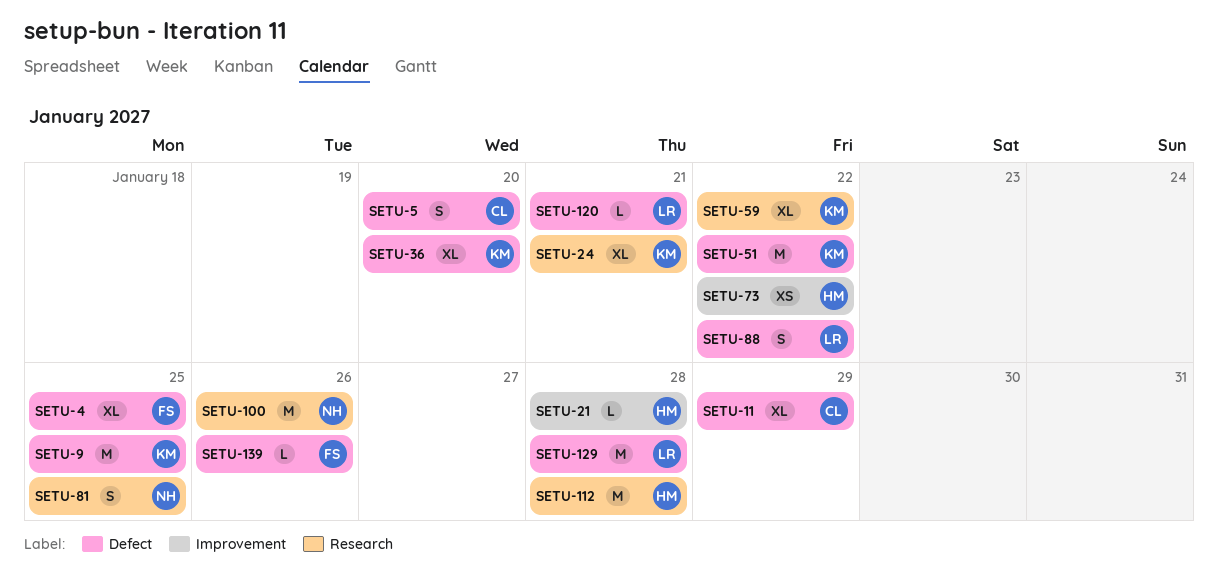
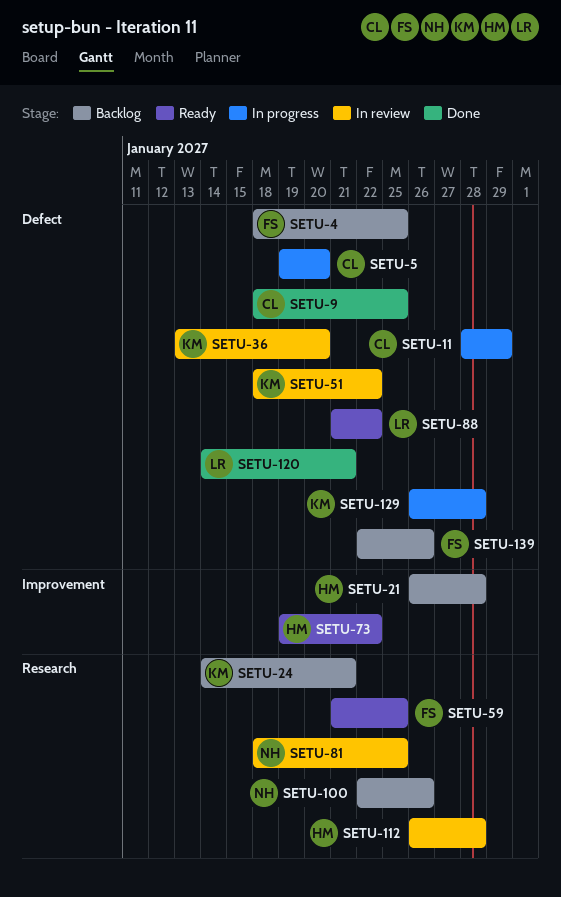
SETU-9, owner: KM -> CL
SETU-59, owner: KM -> FS
SETU-59, due: Jan 22 -> Jan 25
SETU-129, owner: LR -> KM

